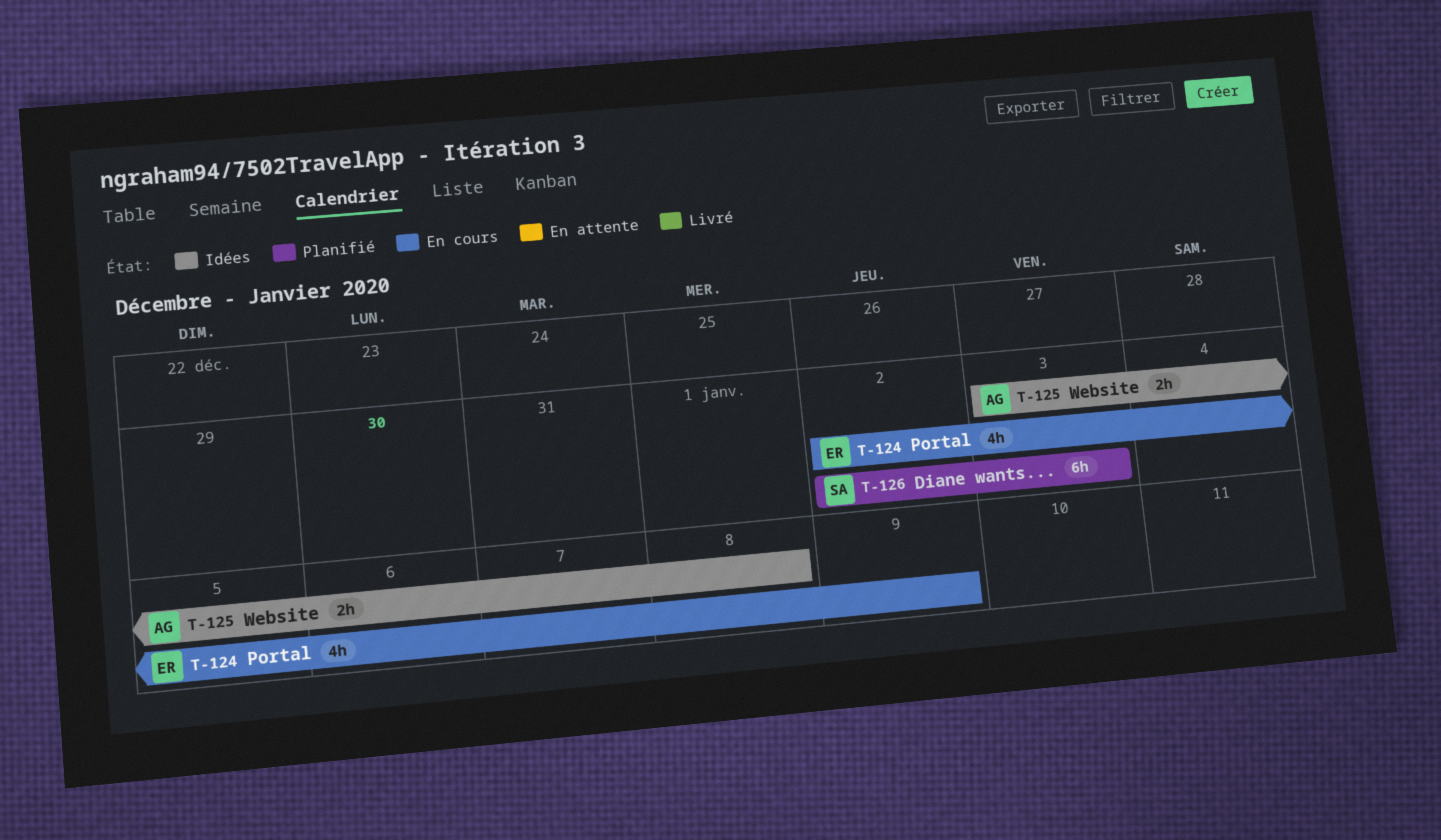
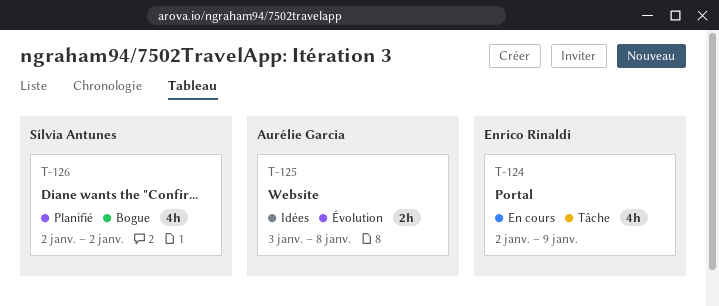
T-126, estimate: 6h -> 4h
T-126, due: Jan 3 -> Jan 2

